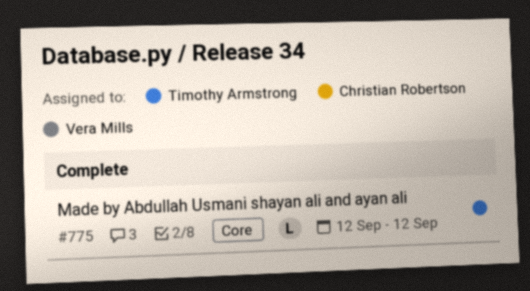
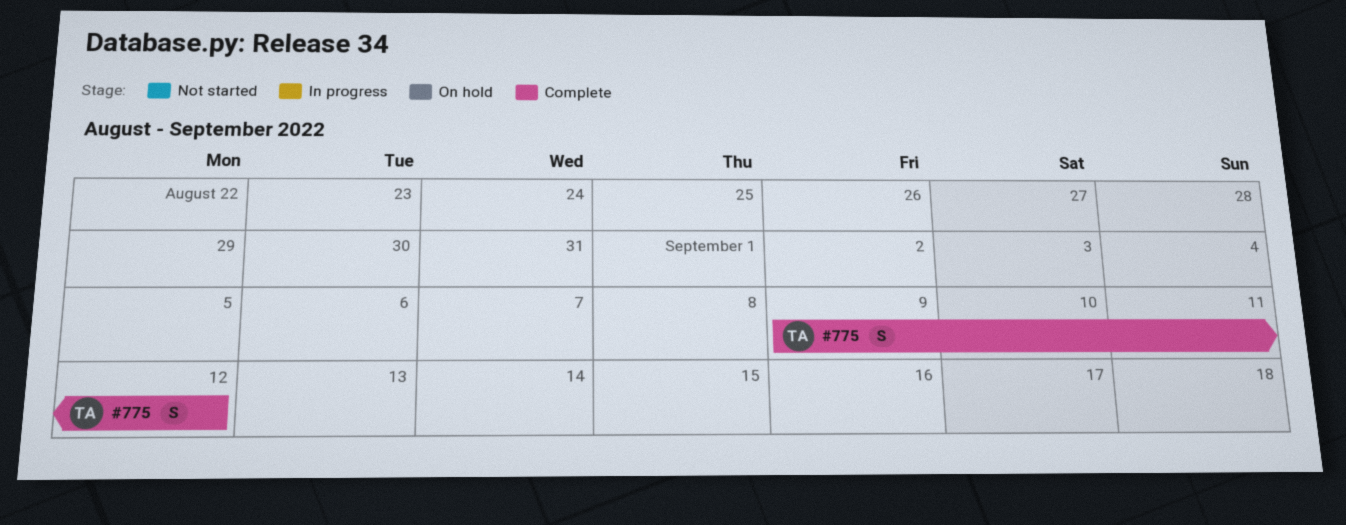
#775, estimate: L -> S
#775, start: Sep 12 -> Sep 9

